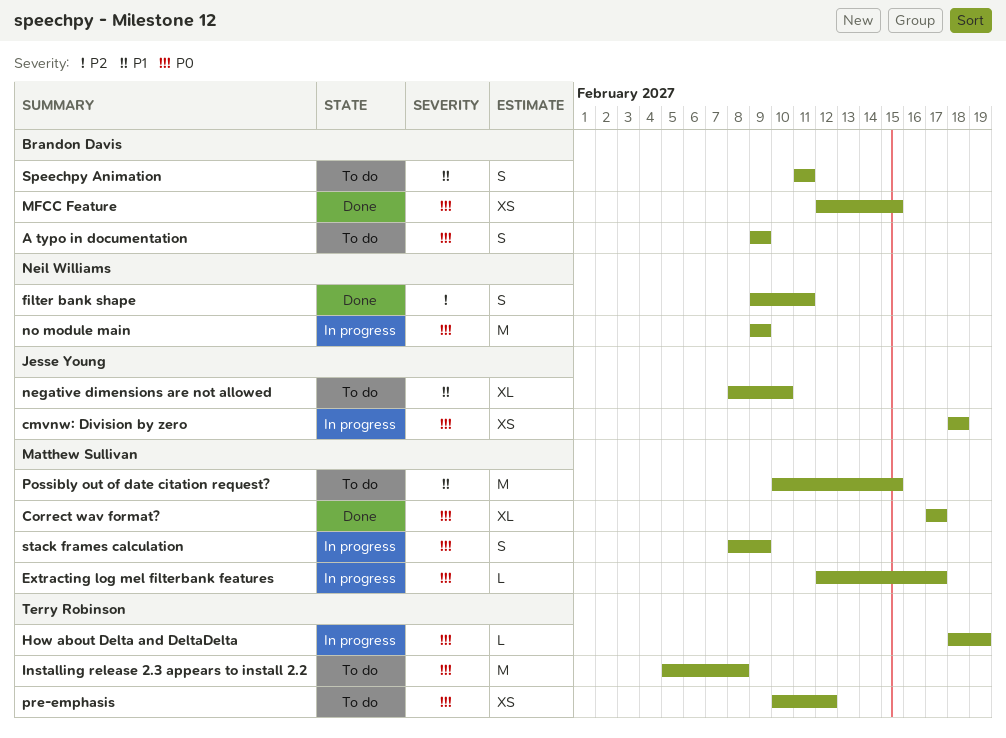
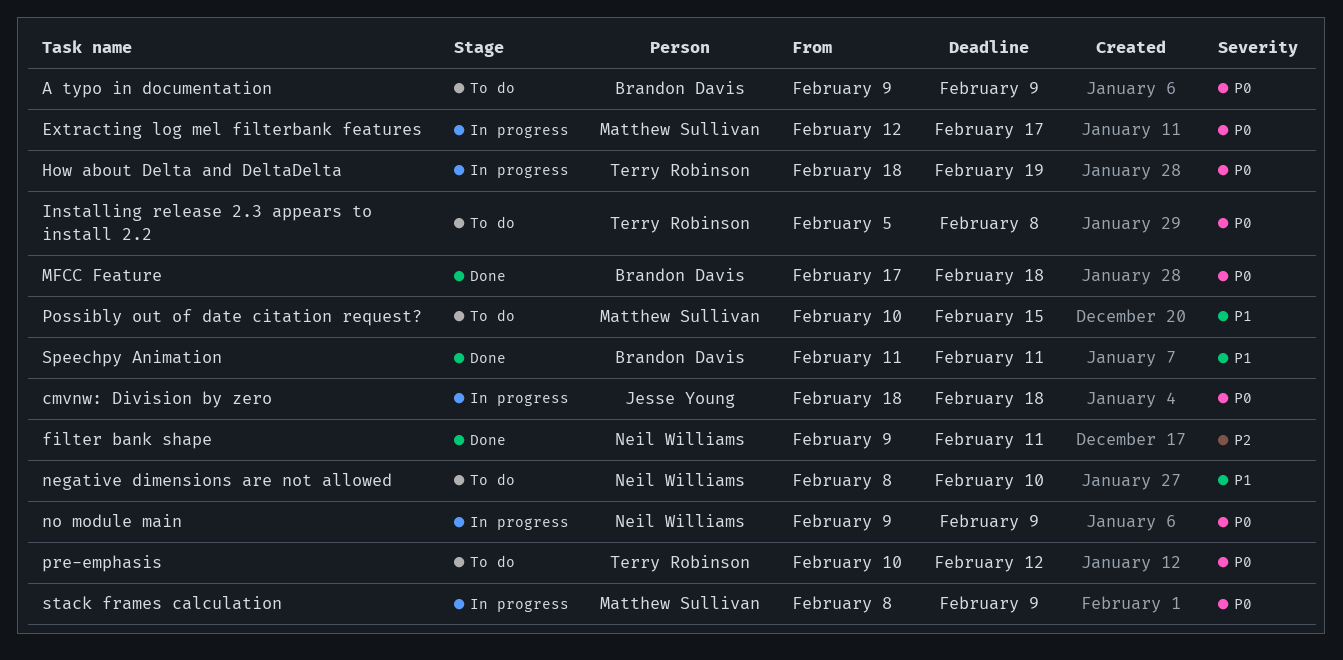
Correct wav format?: present -> none
MFCC Feature, start: Feb 12 -> Feb 17
MFCC Feature, due: Feb 15 -> Feb 18
negative dimensions are not allowed, owner: Jesse Young -> Neil Williams
Speechpy Animation, status: To do -> Done

